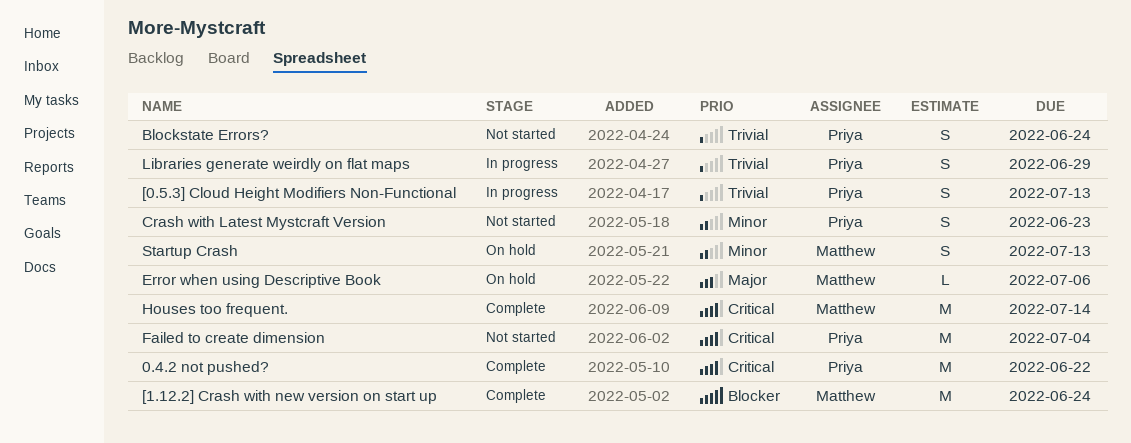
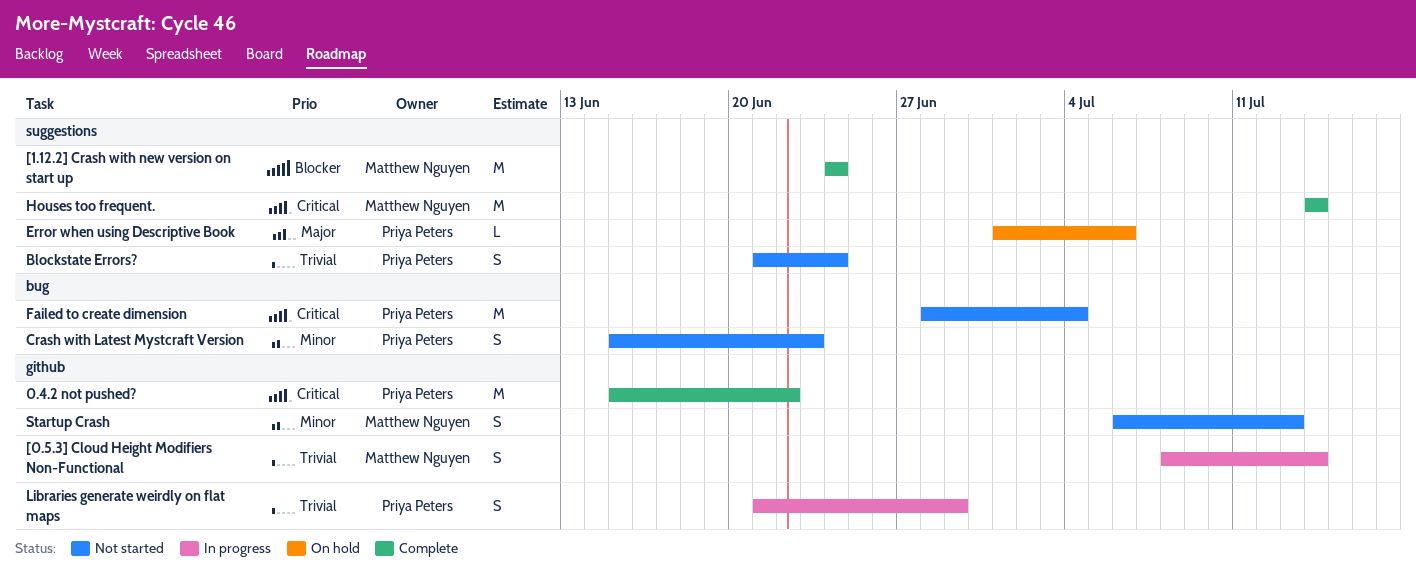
[0.5.3] Cloud Height Modifiers Non-Functional, owner: Priya Peters -> Matthew Nguyen
[0.5.3] Cloud Height Modifiers Non-Functional, due: Jul 13 -> Jul 14
Error when using Descriptive Book, owner: Matthew Nguyen -> Priya Peters
Startup Crash, status: On hold -> Not started

